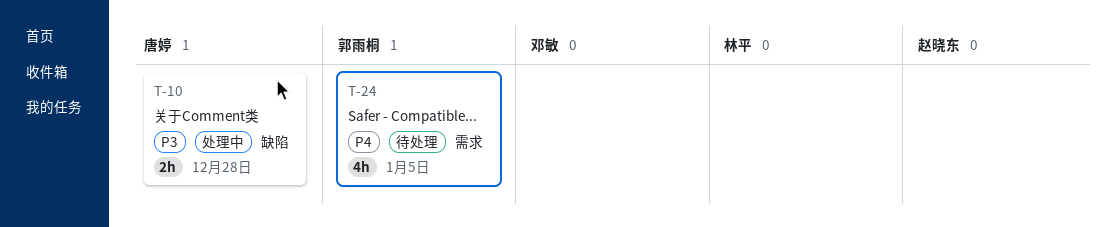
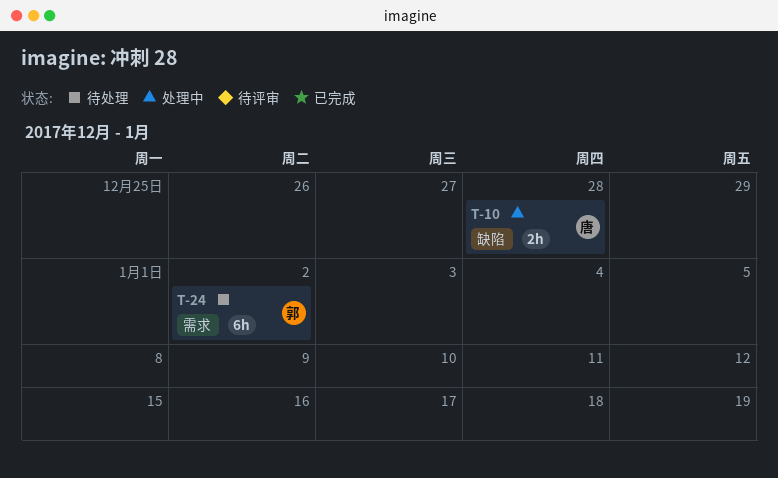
T-24, estimate: 4h -> 6h
T-24, due: Jan 5 -> Jan 2

